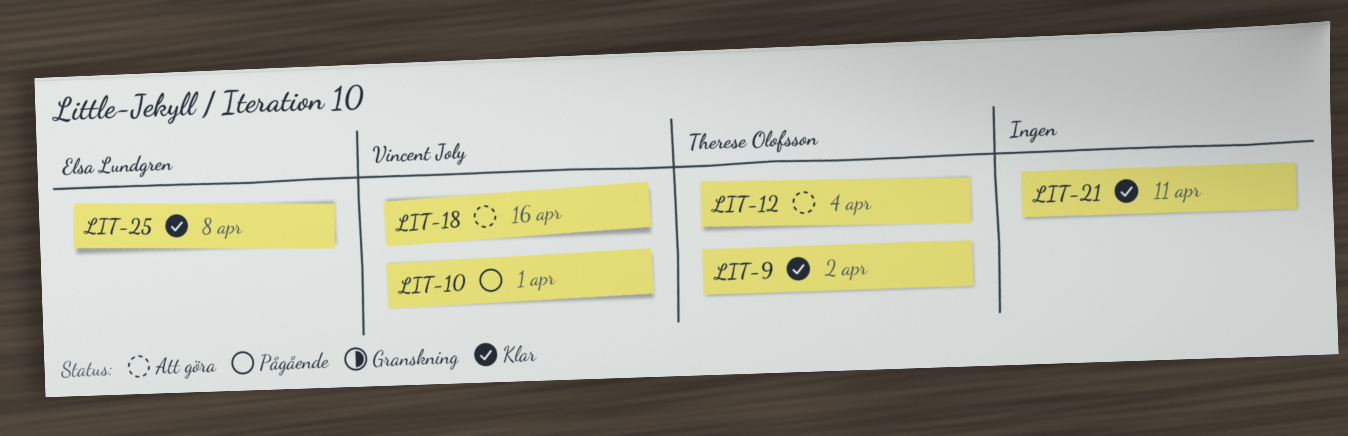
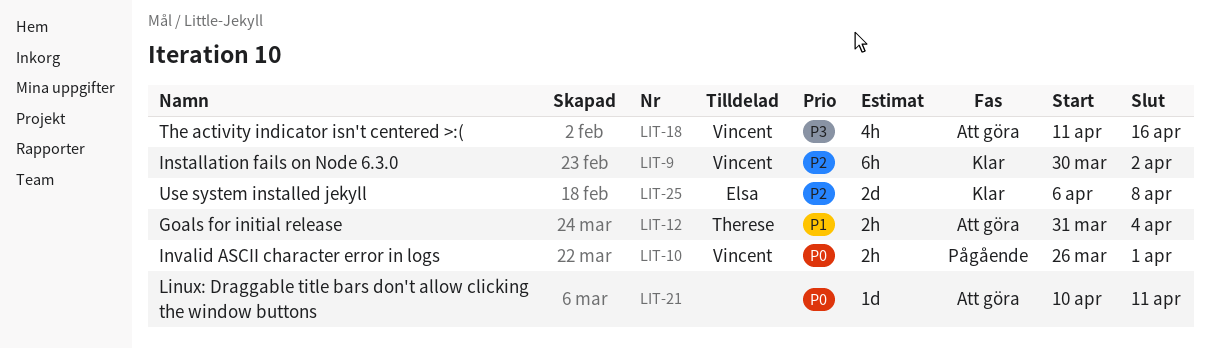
LIT-9, owner: Therese Olofsson -> Vincent Joly
LIT-21, status: Klar -> Att göra

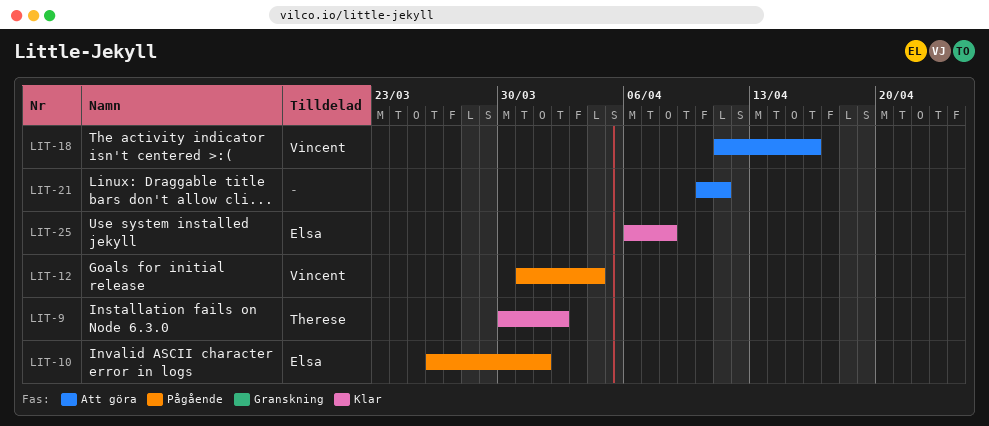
LIT-9, owner: Vincent -> Therese
LIT-10, owner: Vincent -> Elsa
LIT-12, status: Att göra -> Pågående
LIT-12, owner: Therese -> Vincent

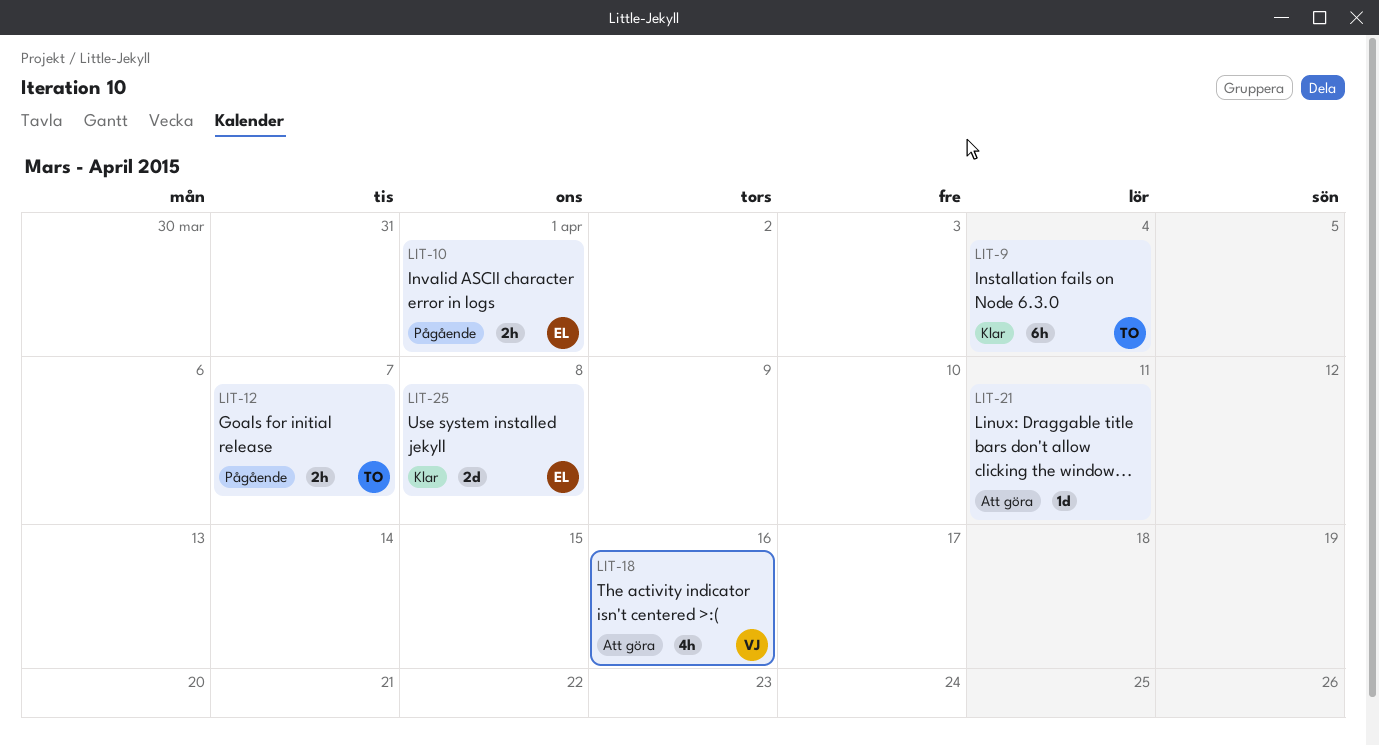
LIT-9, due: Apr 2 -> Apr 4
LIT-12, owner: Vincent -> Therese
LIT-12, due: Apr 4 -> Apr 7

